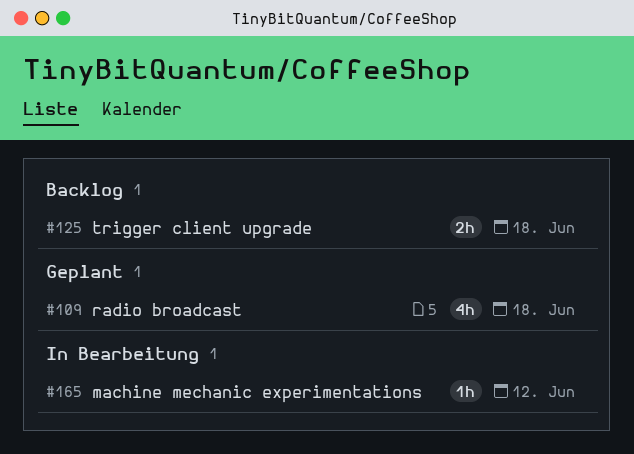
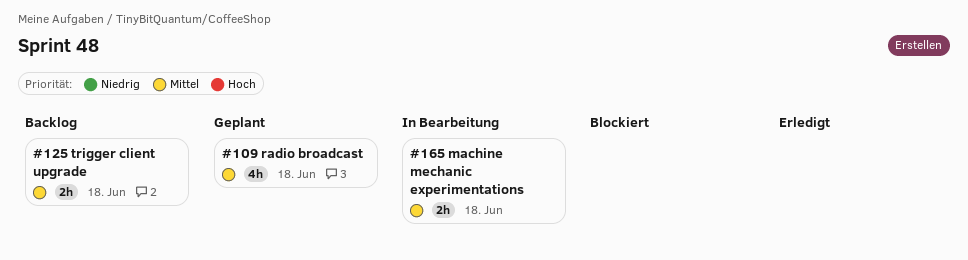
#165, estimate: 1h -> 2h
#165, due: Jun 12 -> Jun 18

